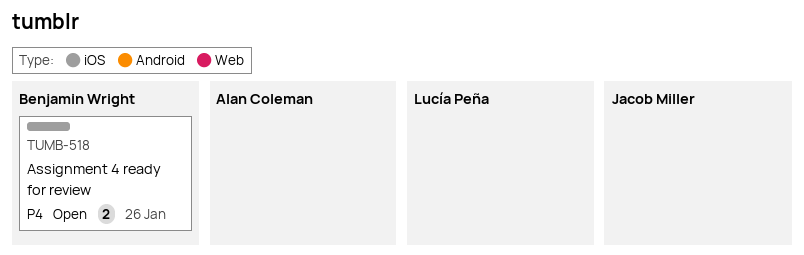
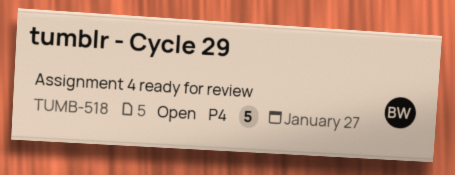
TUMB-518, estimate: 2 -> 5
TUMB-518, due: Jan 26 -> Jan 27

